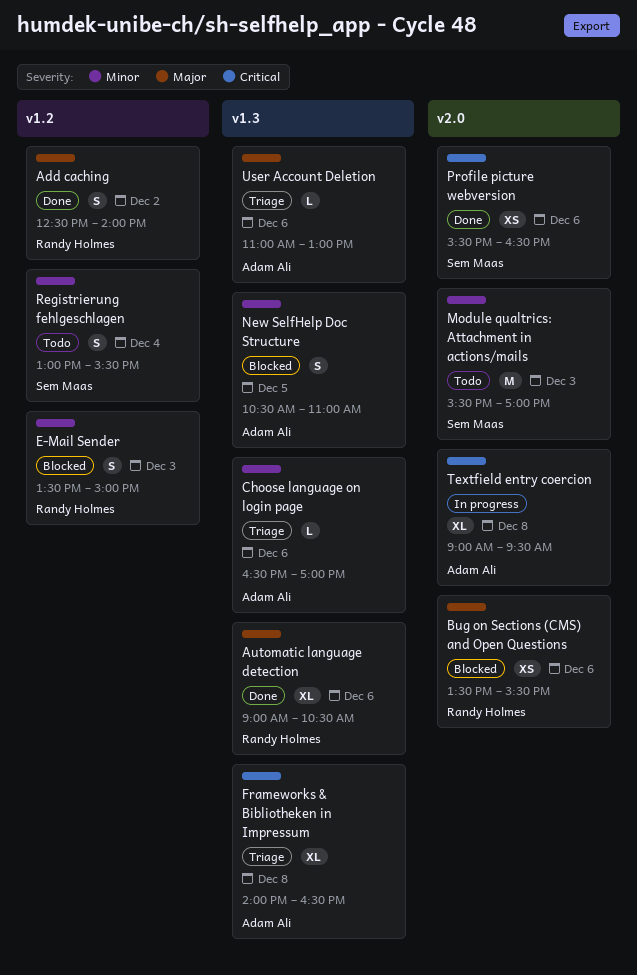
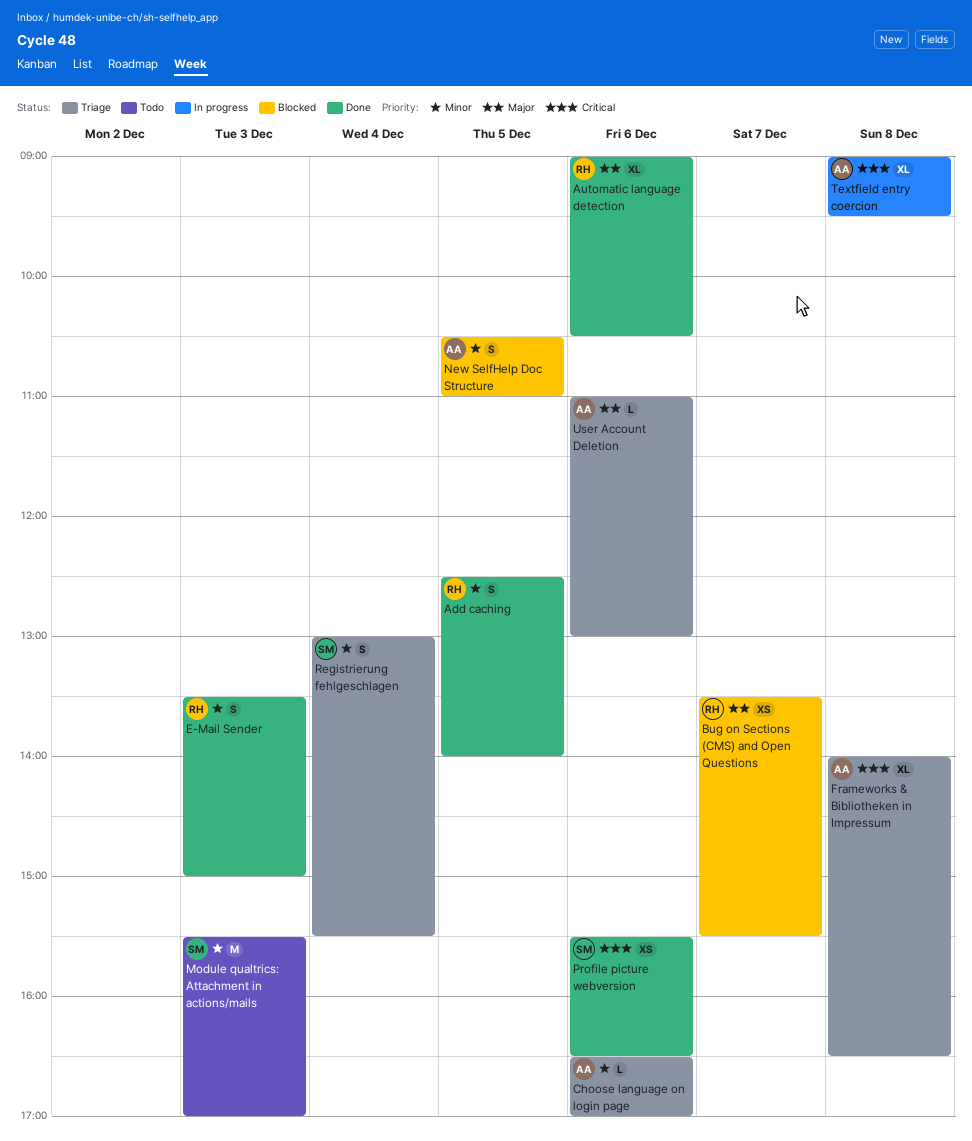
Add caching, priority: Major -> Minor
Add caching, day: Dec 2 -> Dec 5
Bug on Sections (CMS) and Open Questions, day: Dec 6 -> Dec 7
E-Mail Sender, status: Blocked -> Done
Registrierung fehlgeschlagen, status: Todo -> Triage

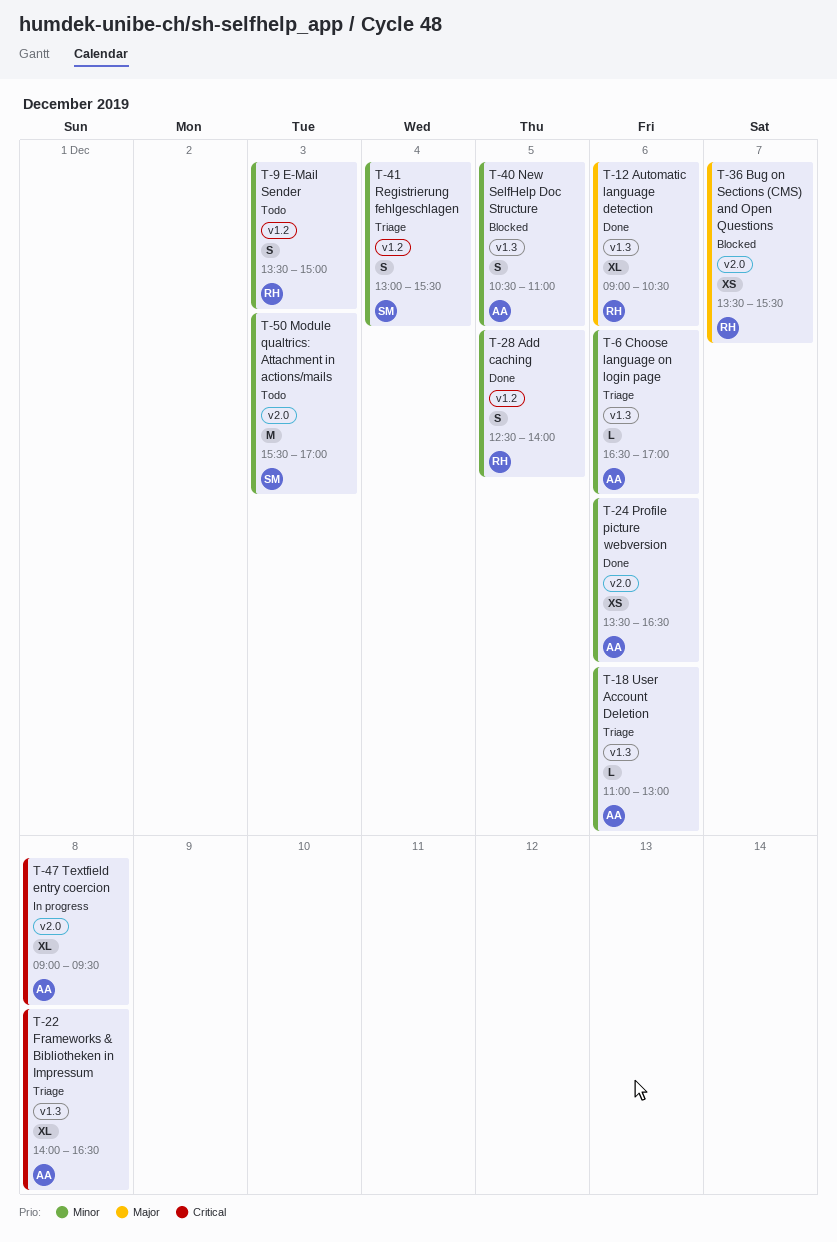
E-Mail Sender, status: Done -> Todo
Profile picture webversion, owner: SM -> AA
Profile picture webversion, priority: Critical -> Minor
Profile picture webversion, begins: 15:30 -> 13:30
User Account Deletion, priority: Major -> Minor

